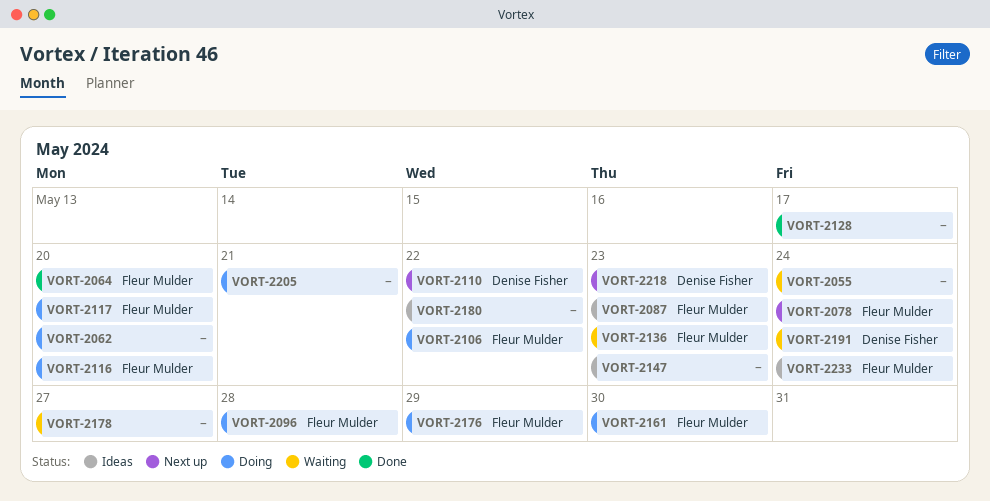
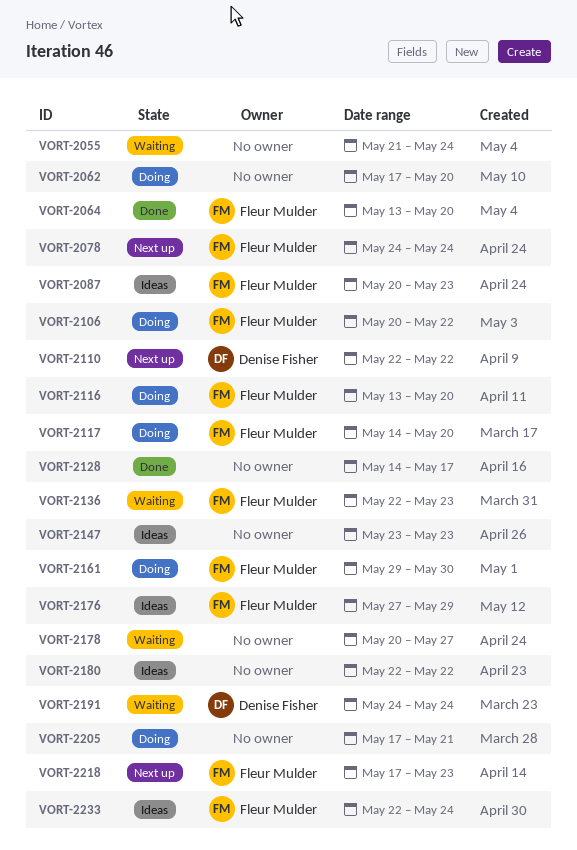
VORT-2096: present -> none
VORT-2176, status: Doing -> Ideas
VORT-2218, owner: Denise Fisher -> Fleur Mulder

